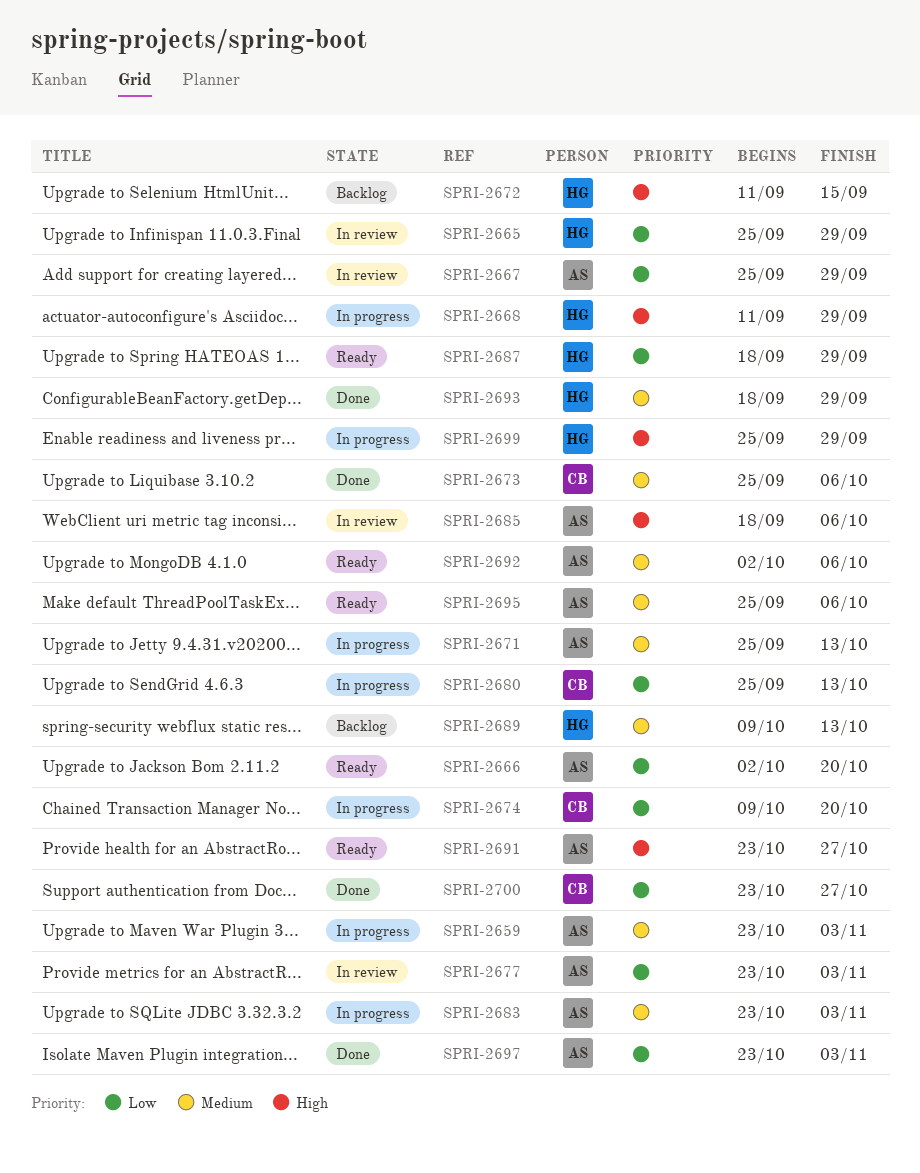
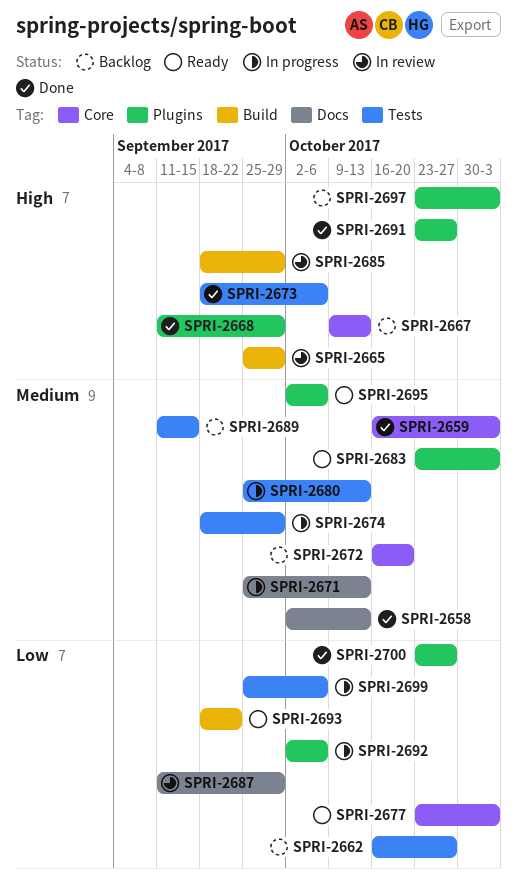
SPRI-2658: none -> present
SPRI-2659, status: In progress -> Done
SPRI-2659, start: Oct 23 -> Oct 16
SPRI-2662: none -> present
SPRI-2665, priority: Low -> High
SPRI-2666: present -> none
SPRI-2667, status: In review -> Backlog
SPRI-2667, priority: Low -> High
SPRI-2667, start: Sep 25 -> Oct 9
SPRI-2667, due: Sep 29 -> Oct 13
SPRI-2668, status: In progress -> Done
SPRI-2672, priority: High -> Medium
SPRI-2672, start: Sep 11 -> Oct 16
SPRI-2672, due: Sep 15 -> Oct 20
SPRI-2673, priority: Medium -> High
SPRI-2673, start: Sep 25 -> Sep 18
SPRI-2674, priority: Low -> Medium
SPRI-2674, start: Oct 9 -> Sep 18
SPRI-2674, due: Oct 20 -> Sep 29
SPRI-2677, status: In review -> Ready
SPRI-2680, priority: Low -> Medium
SPRI-2683, status: In progress -> Ready
SPRI-2685, due: Oct 6 -> Sep 29
SPRI-2687, status: Ready -> In review
SPRI-2687, start: Sep 18 -> Sep 11
SPRI-2689, start: Oct 9 -> Sep 11
SPRI-2689, due: Oct 13 -> Sep 15
SPRI-2691, status: Ready -> Done
SPRI-2692, status: Ready -> In progress
SPRI-2692, priority: Medium -> Low
SPRI-2693, status: Done -> Ready
SPRI-2693, priority: Medium -> Low
SPRI-2693, due: Sep 29 -> Sep 22
SPRI-2695, start: Sep 25 -> Oct 2
SPRI-2697, status: Done -> Backlog
SPRI-2697, priority: Low -> High
SPRI-2699, priority: High -> Low
SPRI-2699, due: Sep 29 -> Oct 6

